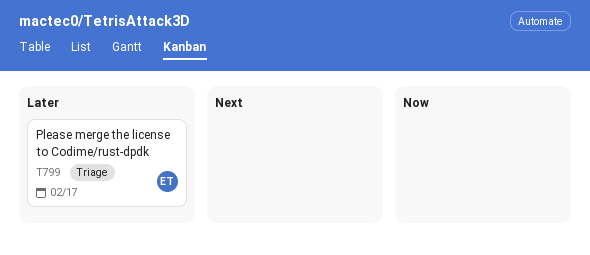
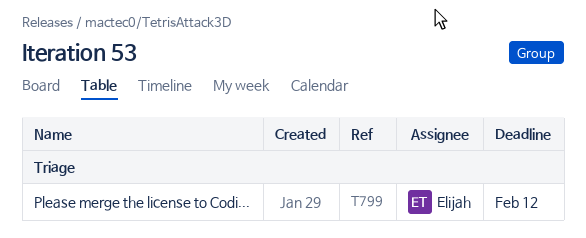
T799, due: Feb 17 -> Feb 12

